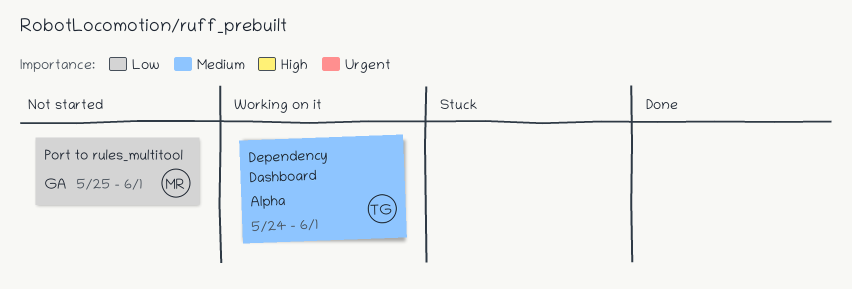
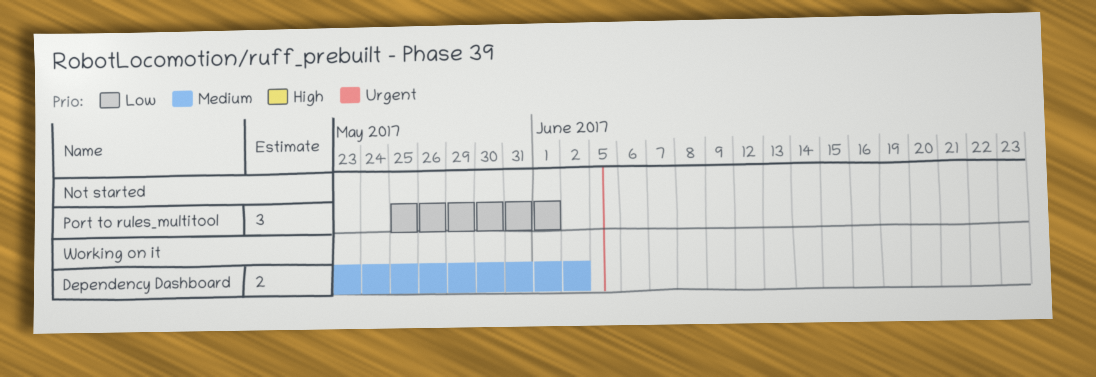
Dependency Dashboard, start: May 24 -> May 23
Dependency Dashboard, due: Jun 1 -> Jun 2

